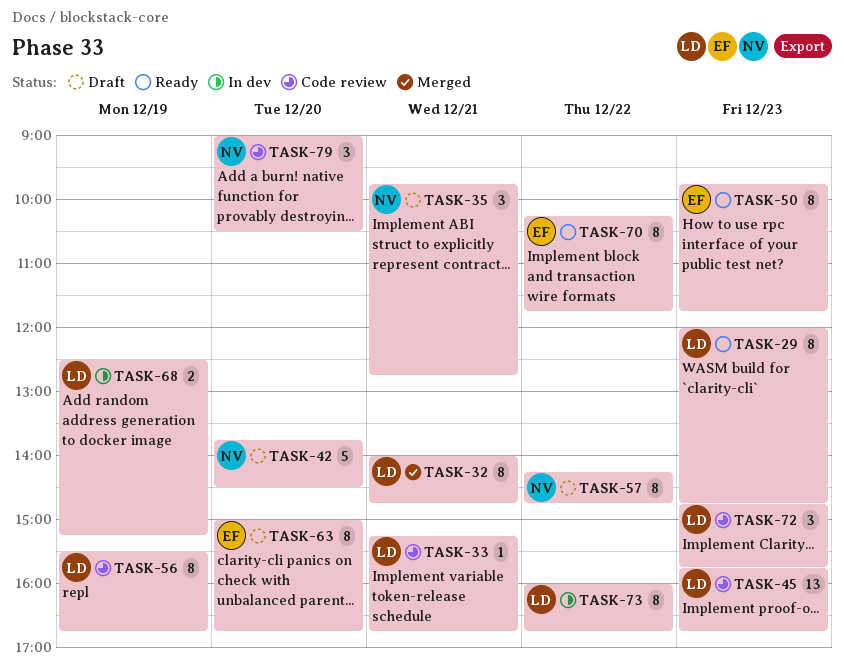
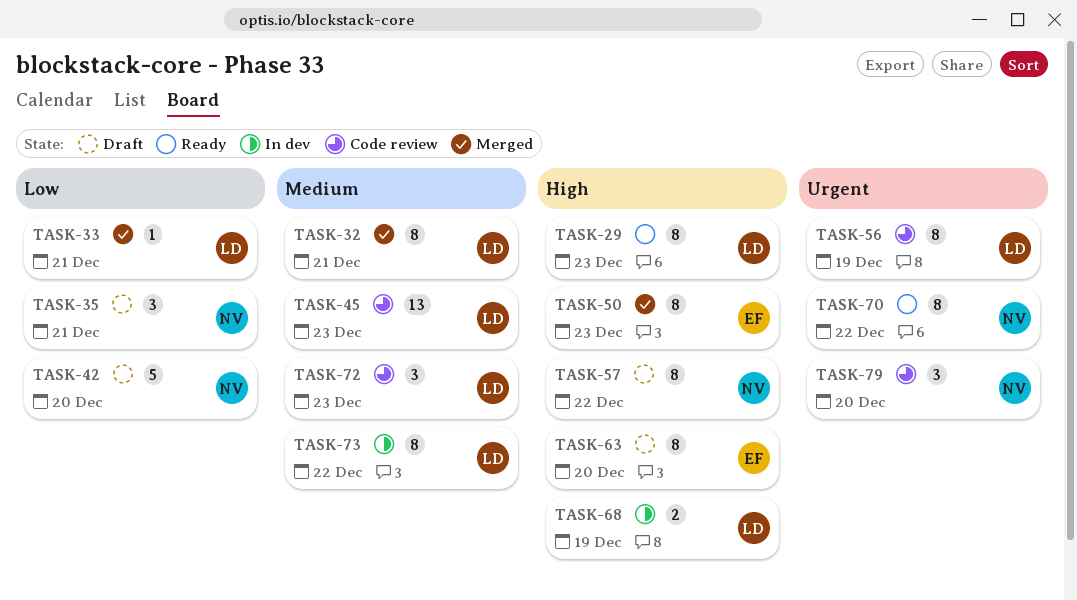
TASK-33, status: Code review -> Merged
TASK-50, status: Ready -> Merged
TASK-70, owner: EF -> NV

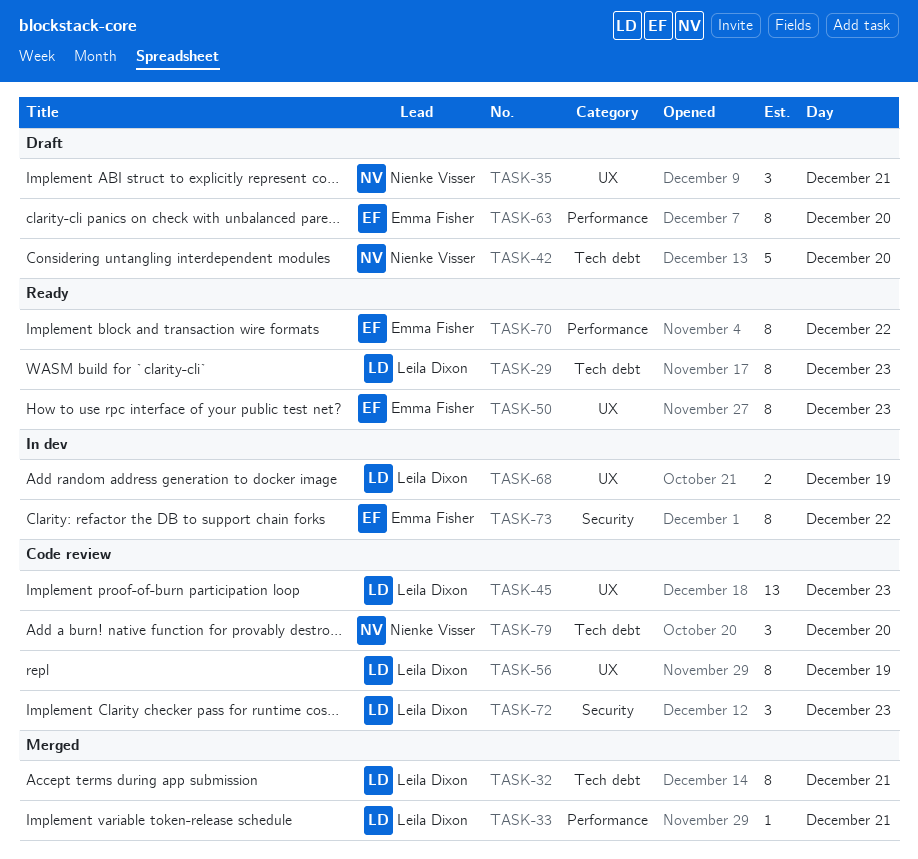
TASK-50, status: Merged -> Ready
TASK-57: present -> none
TASK-70, owner: Nienke Visser -> Emma Fisher
TASK-73, owner: Leila Dixon -> Emma Fisher

